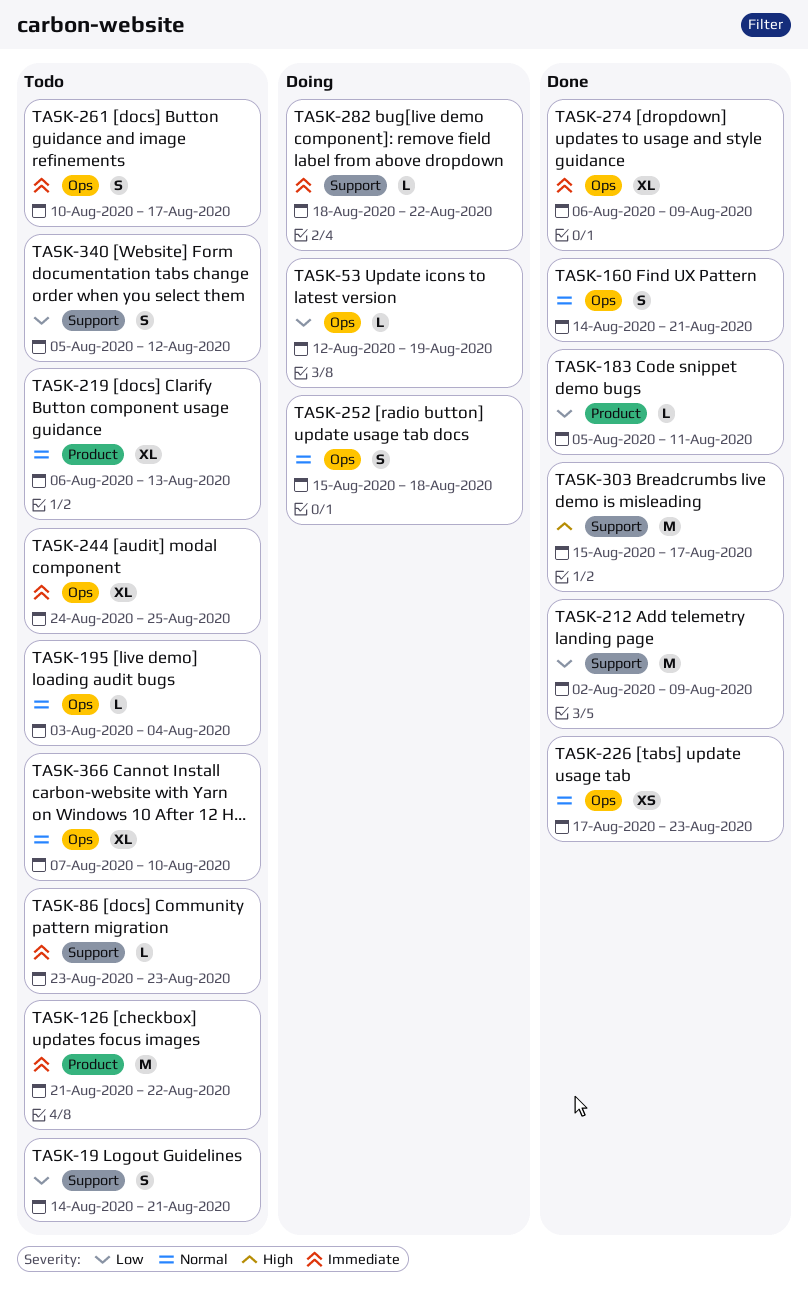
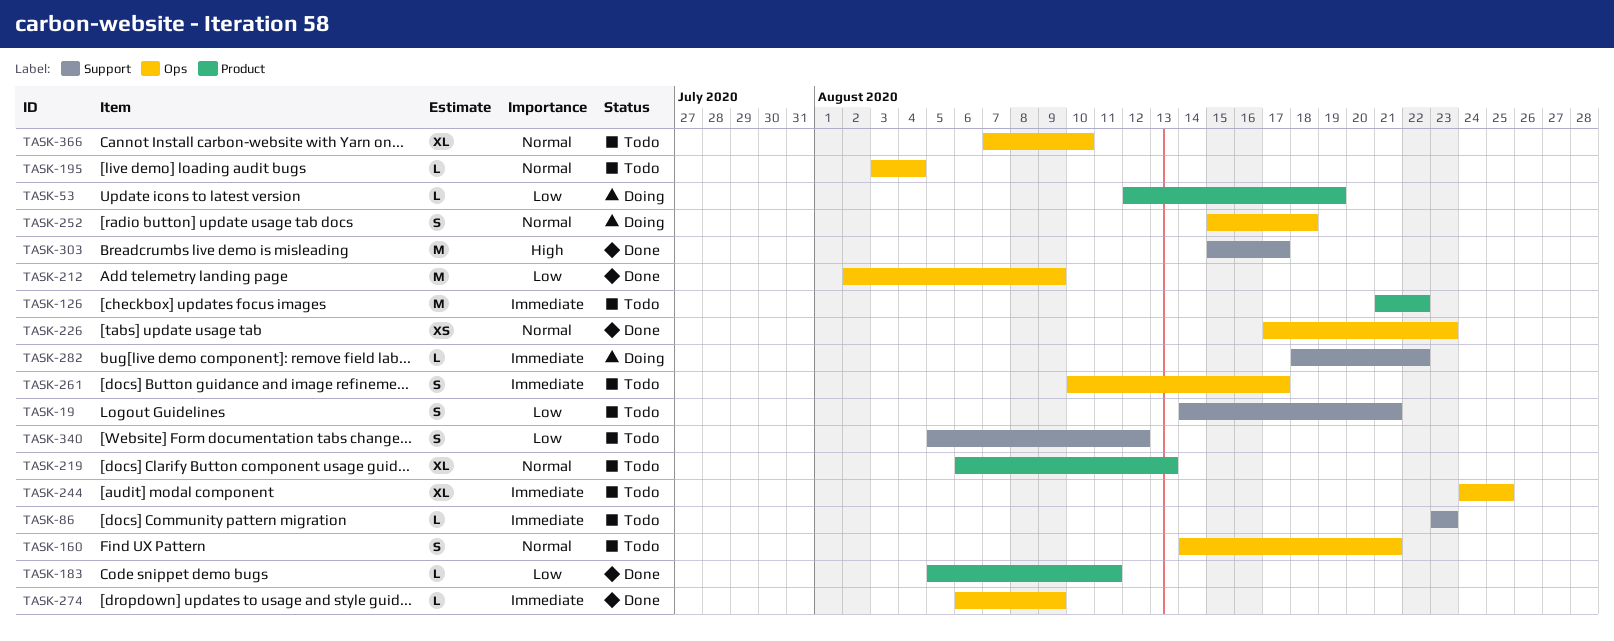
TASK-53, label: Ops -> Product
TASK-160, status: Done -> Todo
TASK-212, label: Support -> Ops
TASK-274, estimate: XL -> L

